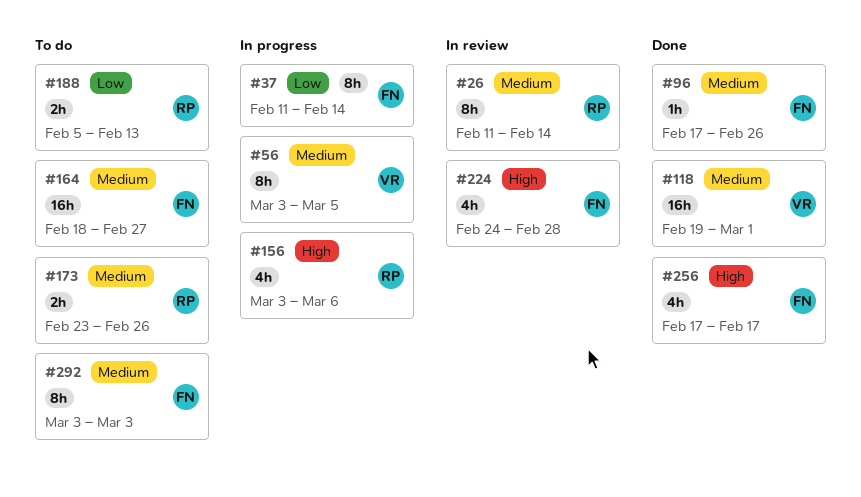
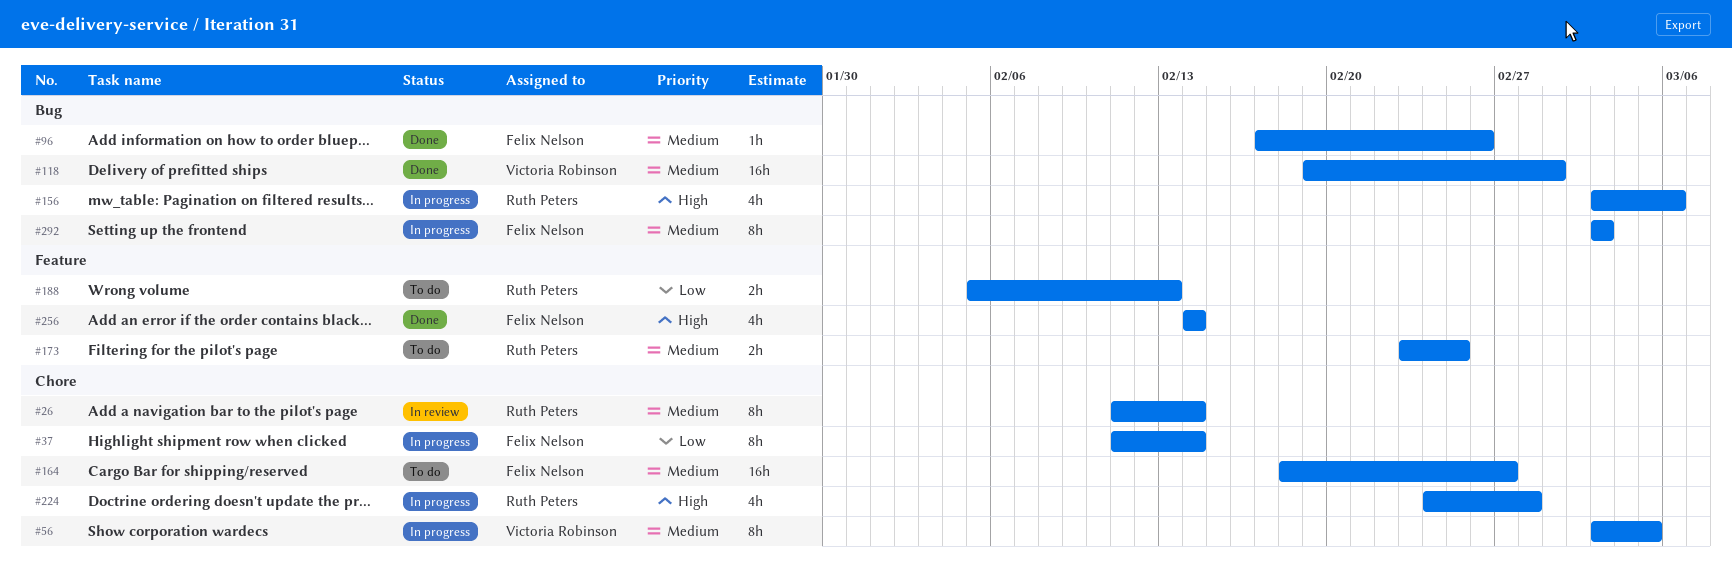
#173, due: Feb 26 -> Feb 25
#224, status: In review -> In progress
#224, owner: Felix Nelson -> Ruth Peters
#256, start: Feb 17 -> Feb 14
#256, due: Feb 17 -> Feb 14
#292, status: To do -> In progress

